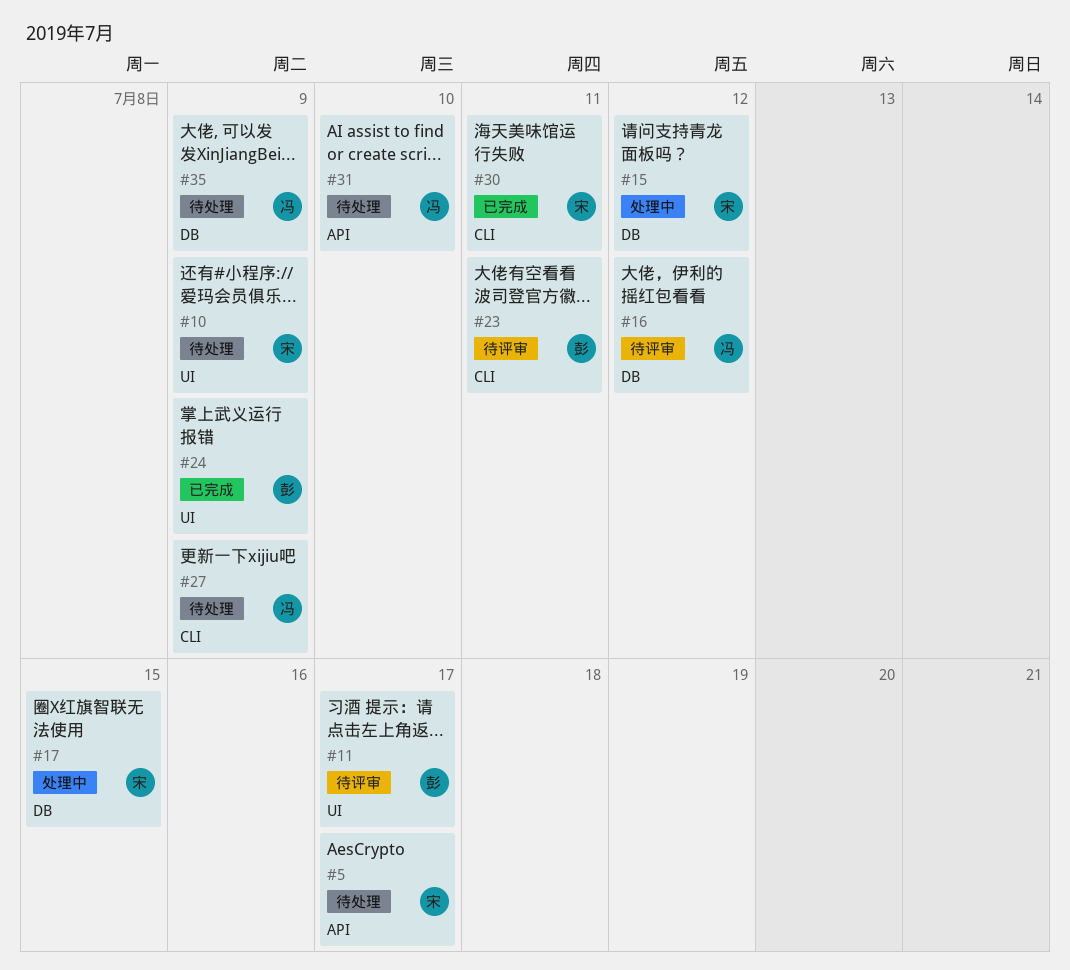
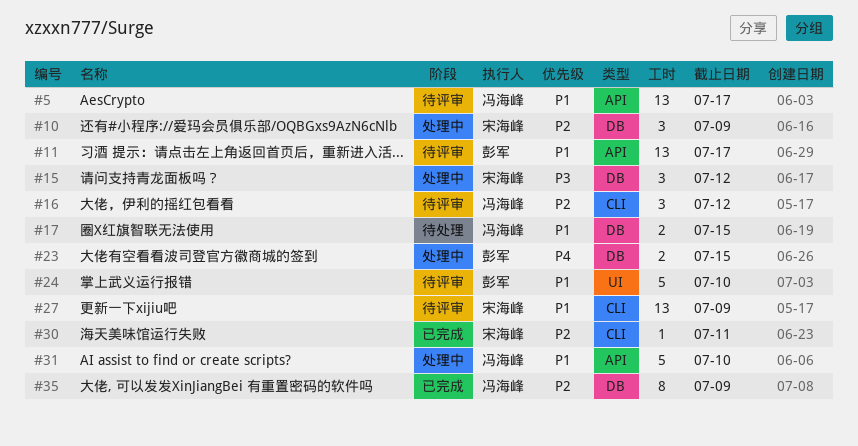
#5, status: 待处理 -> 待评审
#5, owner: 宋海峰 -> 冯海峰
#10, status: 待处理 -> 处理中
#10, label: UI -> DB
#11, label: UI -> API
#16, label: DB -> CLI
#17, status: 处理中 -> 待处理
#17, owner: 宋海峰 -> 冯海峰
#23, status: 待评审 -> 处理中
#23, label: CLI -> DB
#23, due: Jul 11 -> Jul 15
#24, status: 已完成 -> 待评审
#24, due: Jul 9 -> Jul 10
#27, status: 待处理 -> 待评审
#27, owner: 冯海峰 -> 宋海峰
#31, status: 待处理 -> 处理中
#35, status: 待处理 -> 已完成

